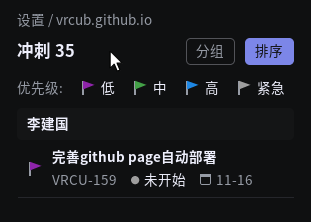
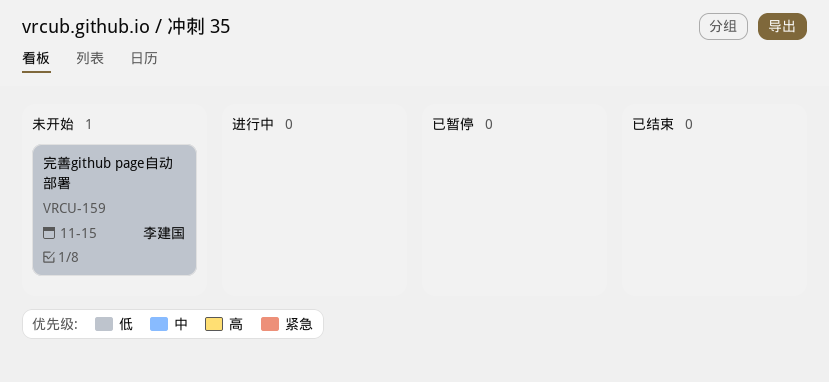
VRCU-159, due: Nov 16 -> Nov 15

